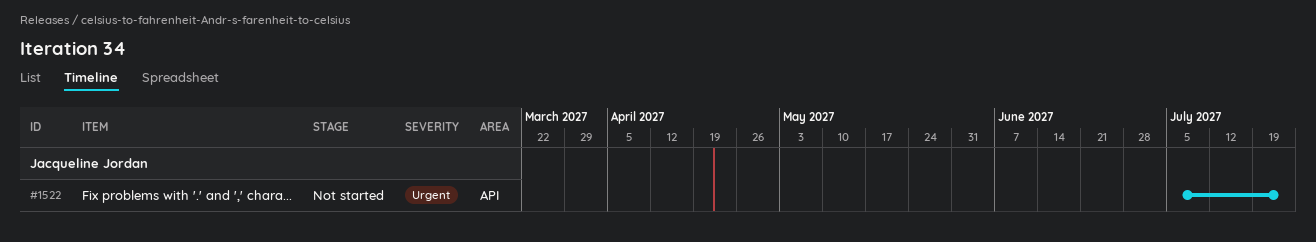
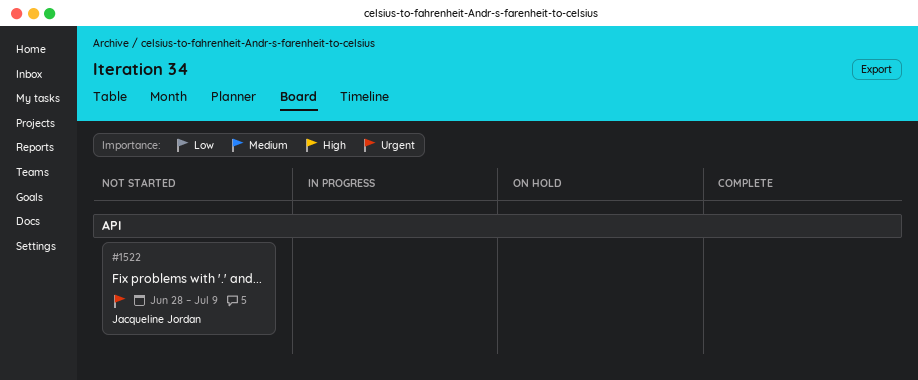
#1522, start: Jul 5 -> Jun 28
#1522, due: Jul 23 -> Jul 9

